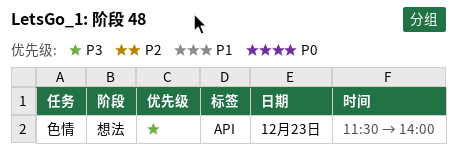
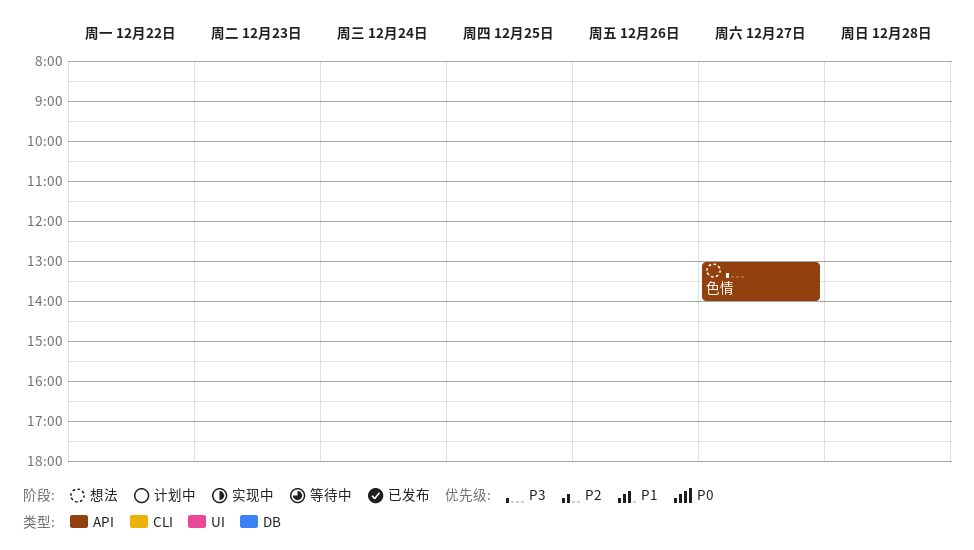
色情, day: Dec 23 -> Dec 27
色情, begins: 11:30 -> 13:00

